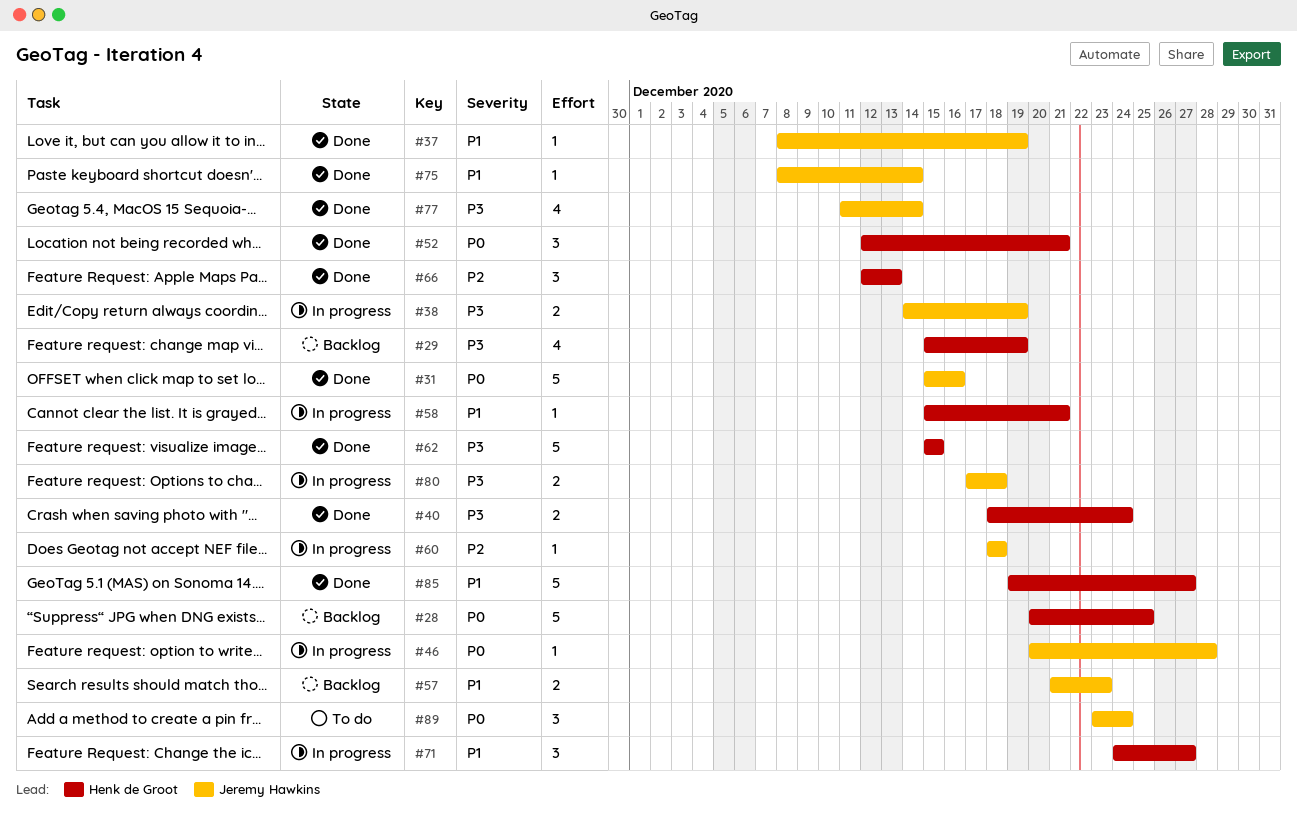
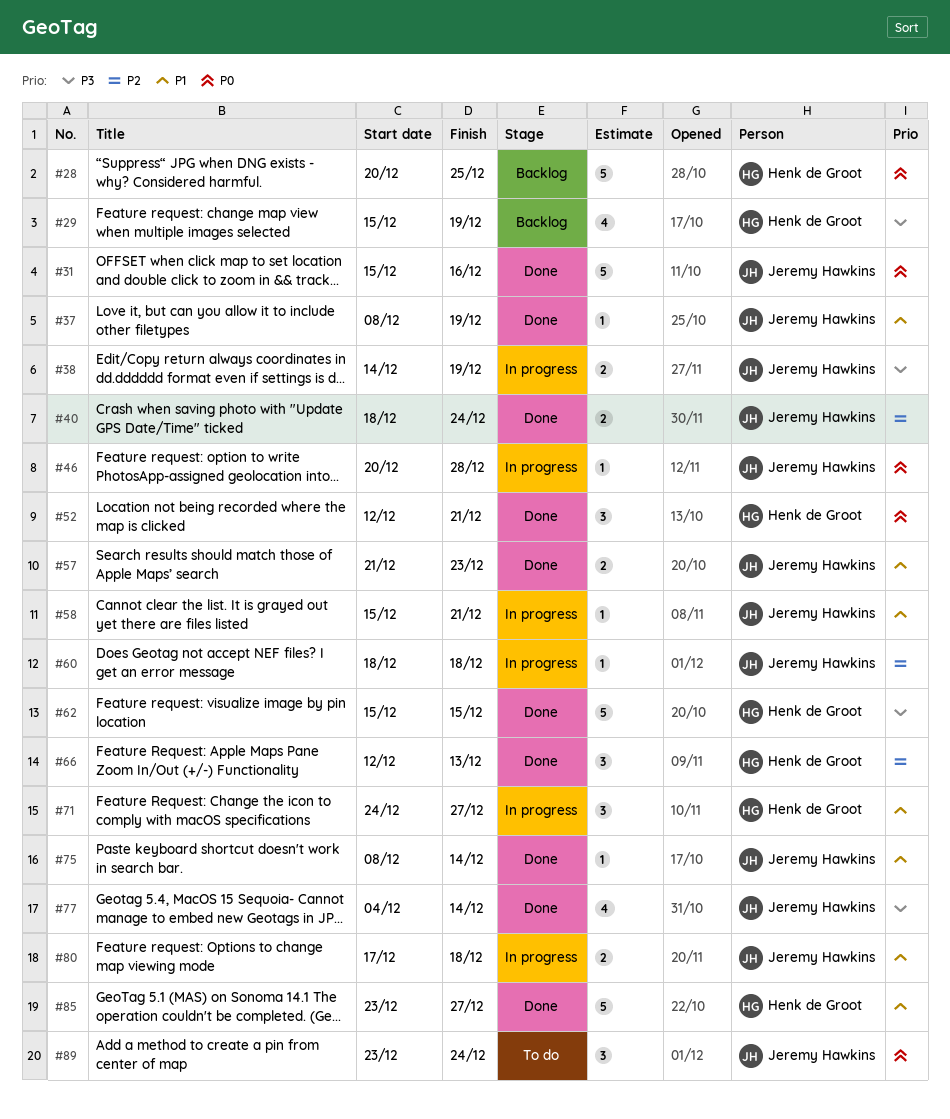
#40, owner: Henk de Groot -> Jeremy Hawkins
#40, priority: P3 -> P2
#57, status: Backlog -> Done
#58, owner: Henk de Groot -> Jeremy Hawkins
#77, start: Dec 11 -> Dec 4
#80, priority: P3 -> P1
#85, start: Dec 19 -> Dec 23

